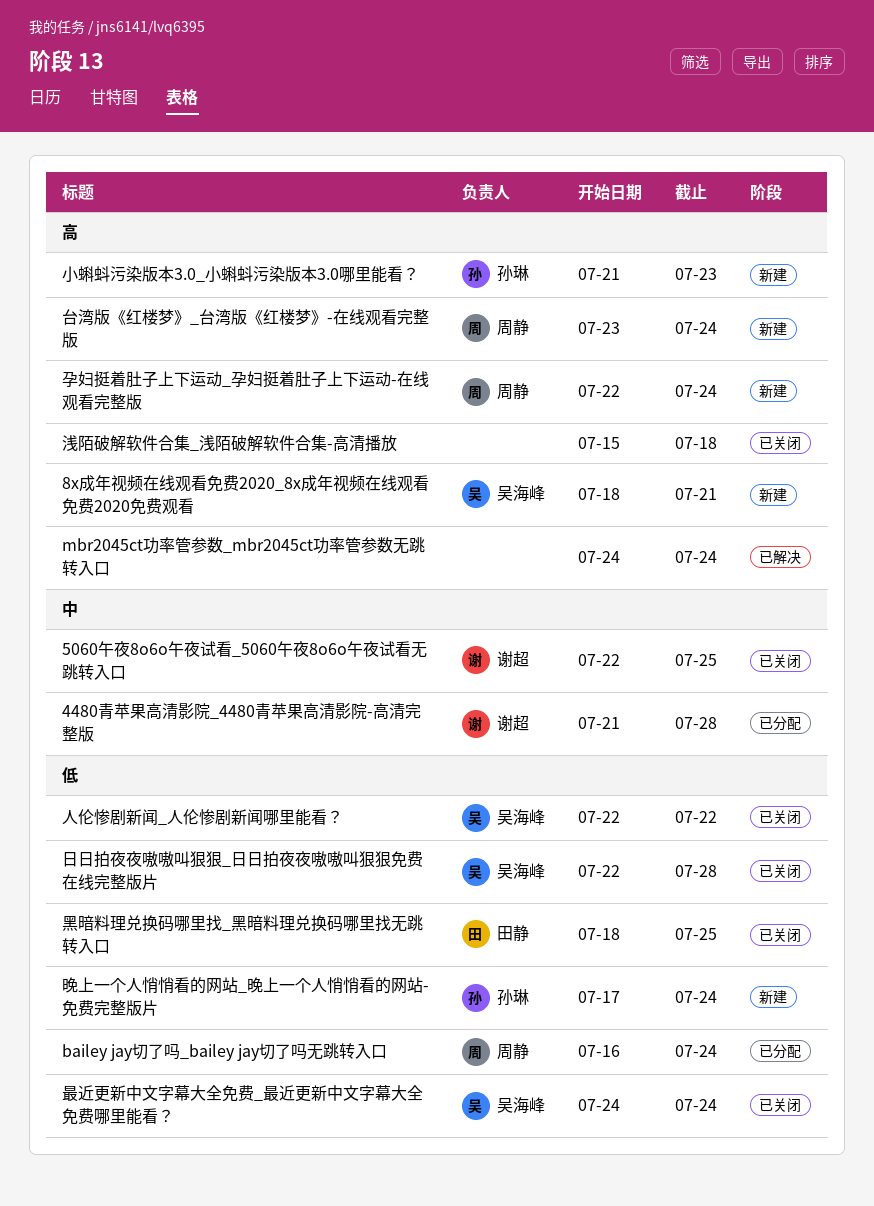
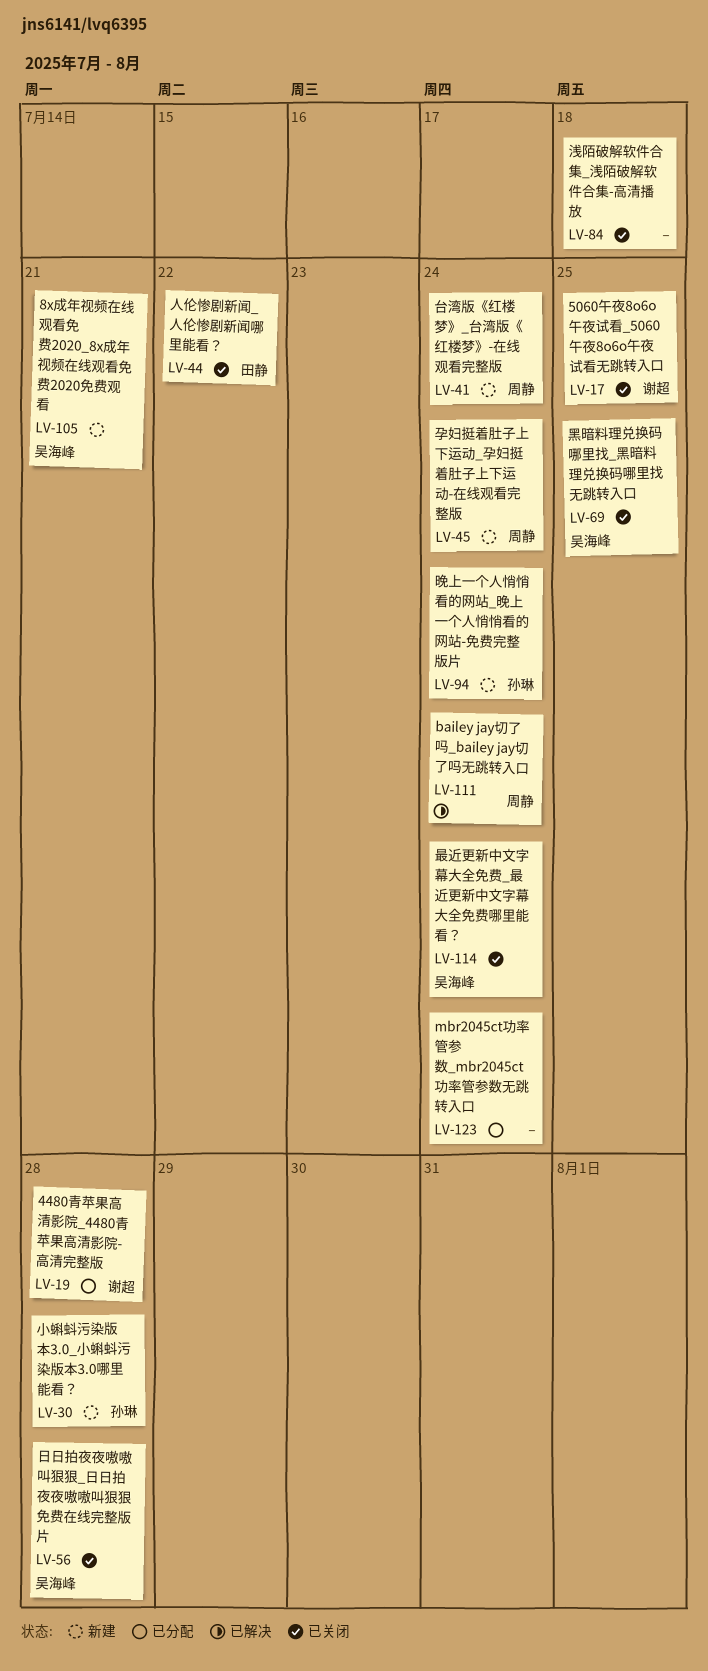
bailey jay切了吗_bailey jay切了吗无跳转入口, status: 已分配 -> 已解决
mbr2045ct功率管参数_mbr2045ct功率管参数无跳转入口, status: 已解决 -> 已分配
人伦惨剧新闻_人伦惨剧新闻哪里能看？, owner: 吴海峰 -> 田静
小蝌蚪污染版本3.0_小蝌蚪污染版本3.0哪里能看？, due: Jul 23 -> Jul 28
黑暗料理兑换码哪里找_黑暗料理兑换码哪里找无跳转入口, owner: 田静 -> 吴海峰

